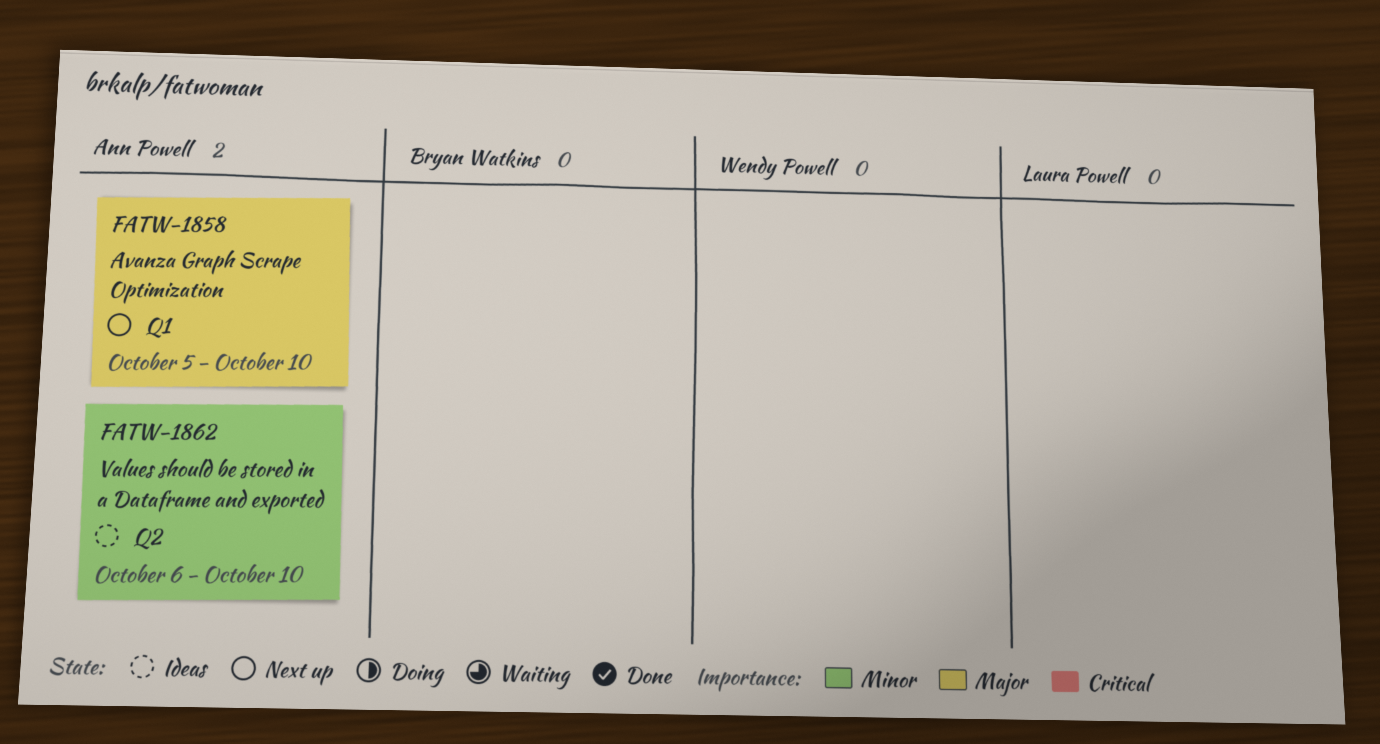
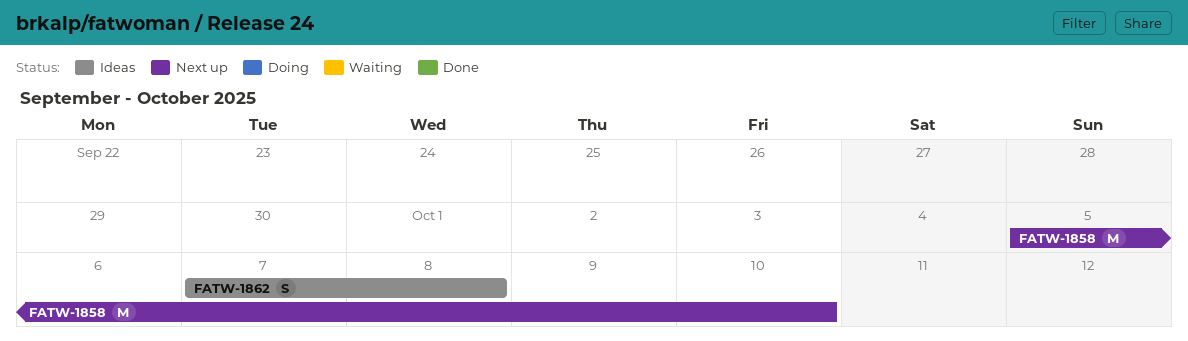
FATW-1862, start: Oct 6 -> Oct 7
FATW-1862, due: Oct 10 -> Oct 8

